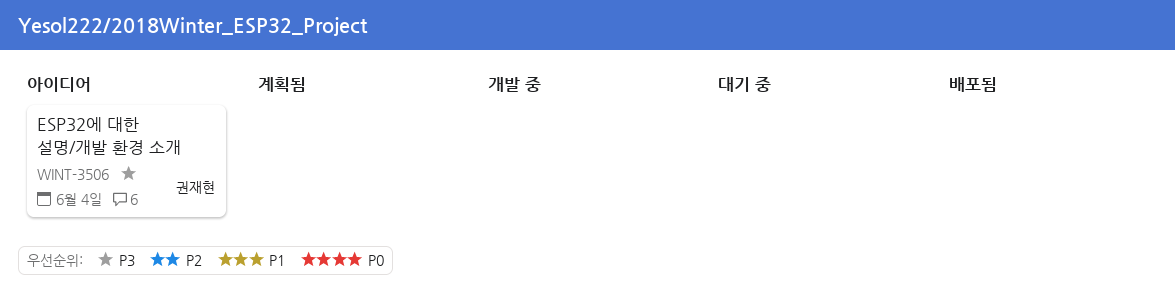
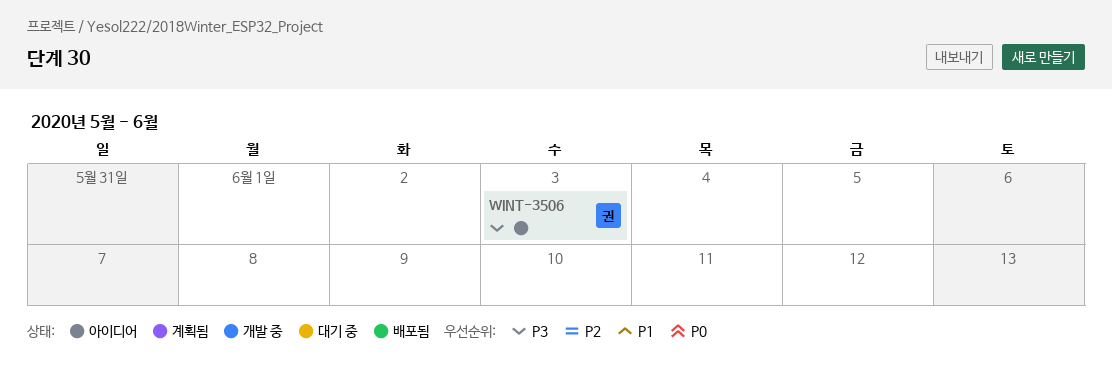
WINT-3506, due: Jun 4 -> Jun 3

